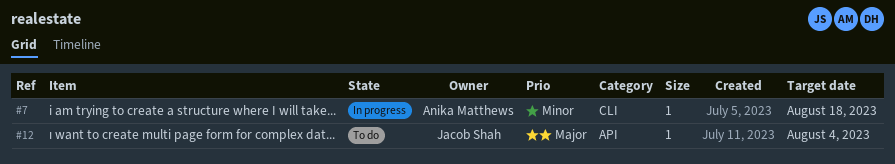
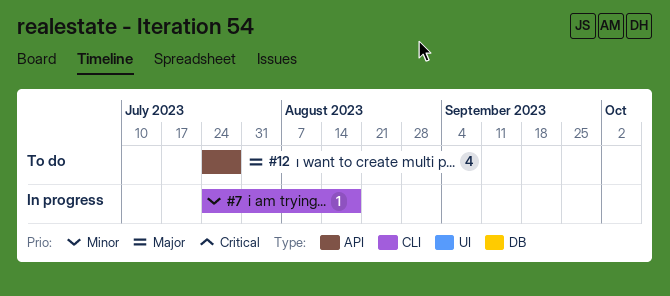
#12, estimate: 1 -> 4
#12, due: Aug 4 -> Jul 28

